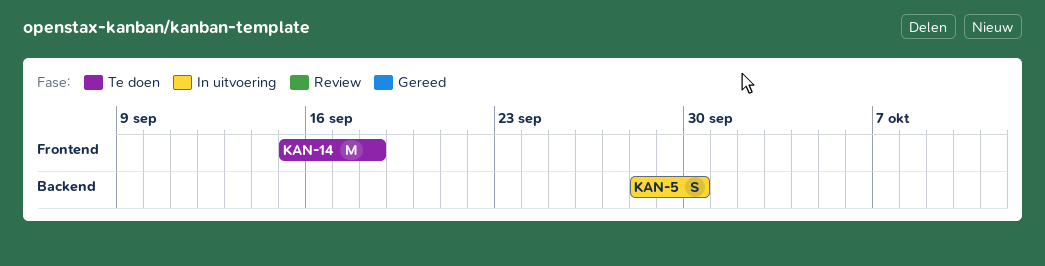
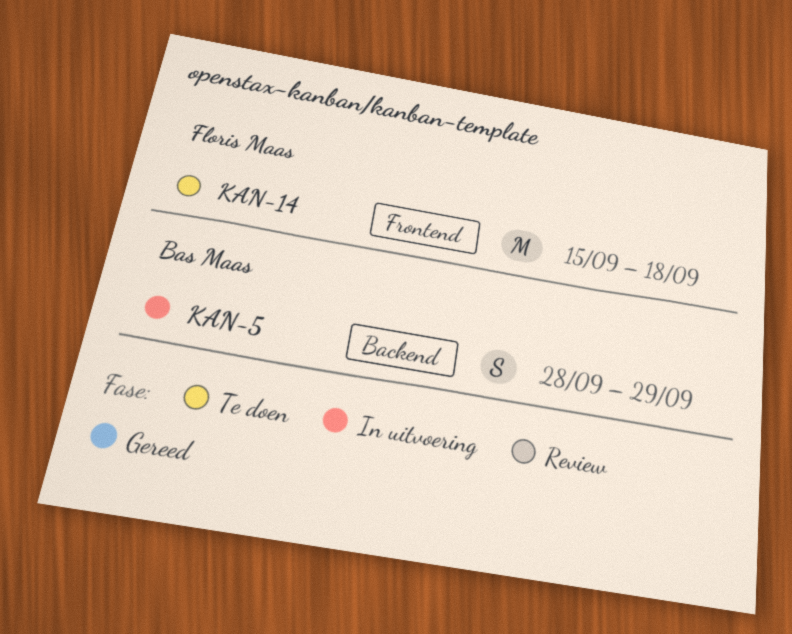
KAN-5, due: Sep 30 -> Sep 29

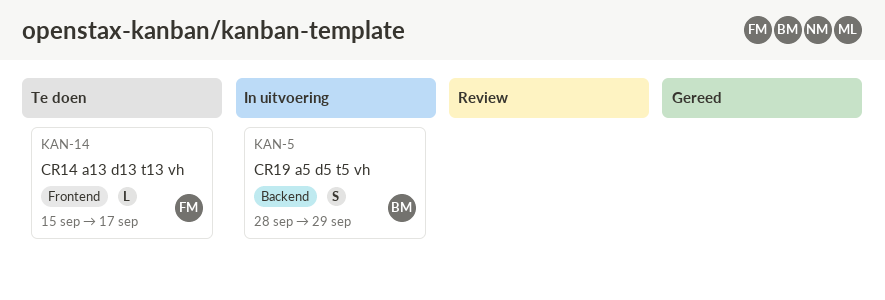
KAN-14, estimate: M -> L
KAN-14, due: Sep 18 -> Sep 17

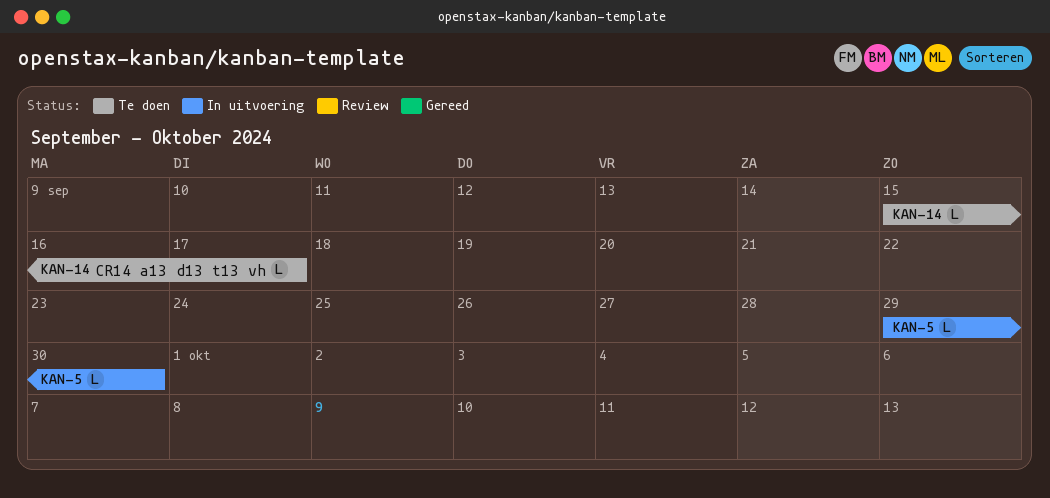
KAN-5, estimate: S -> L
KAN-5, start: Sep 28 -> Sep 29
KAN-5, due: Sep 29 -> Sep 30

